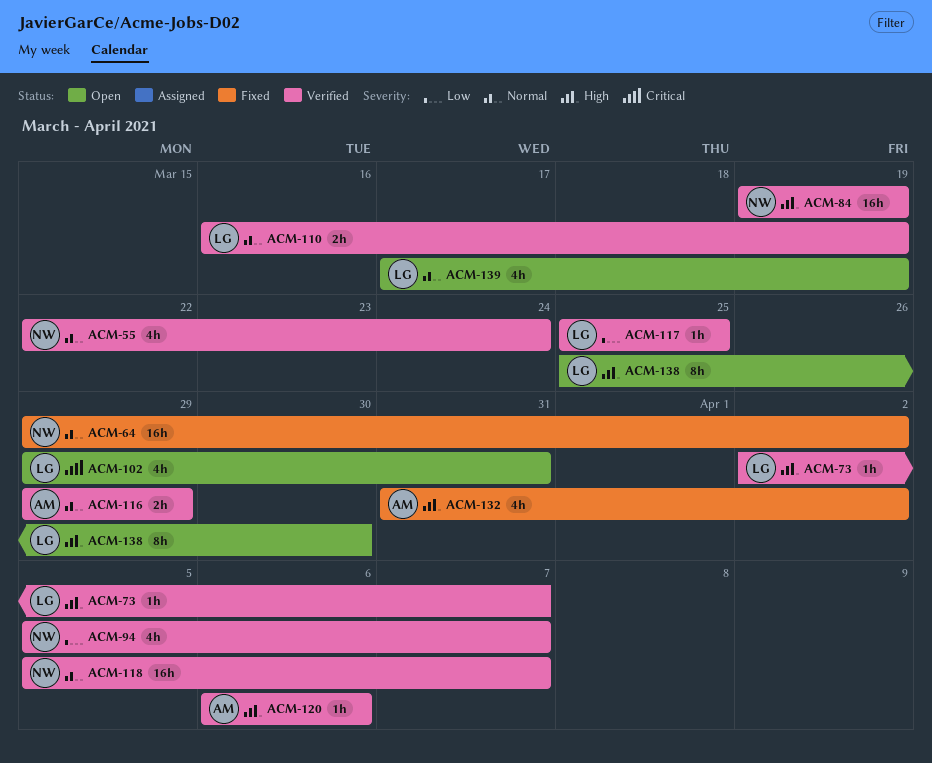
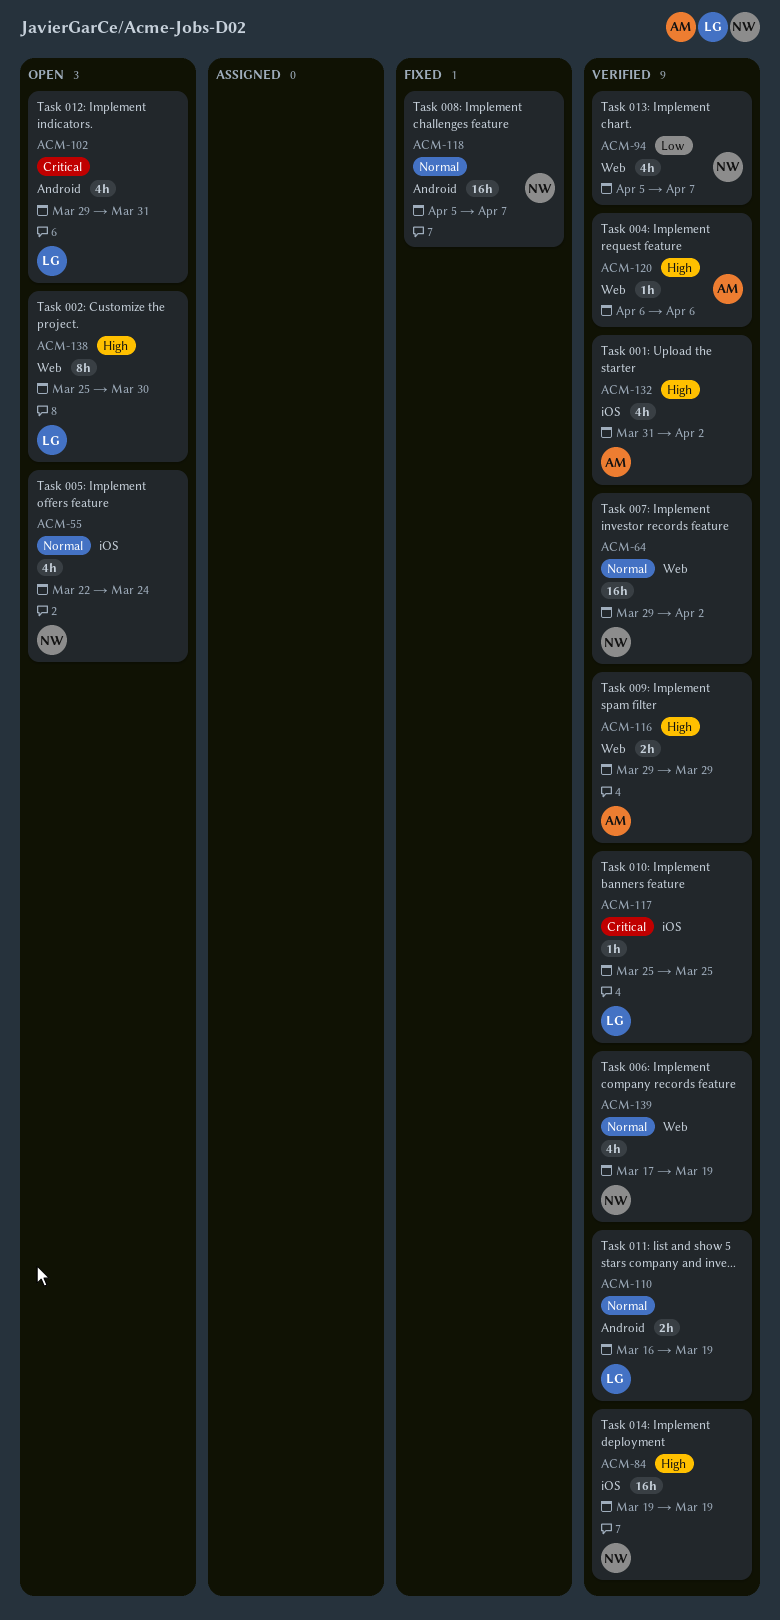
ACM-55, status: Verified -> Open
ACM-64, status: Fixed -> Verified
ACM-73: present -> none
ACM-116, priority: Normal -> High
ACM-117, priority: Low -> Critical
ACM-118, status: Verified -> Fixed
ACM-132, status: Fixed -> Verified
ACM-139, status: Open -> Verified
ACM-139, owner: LG -> NW

